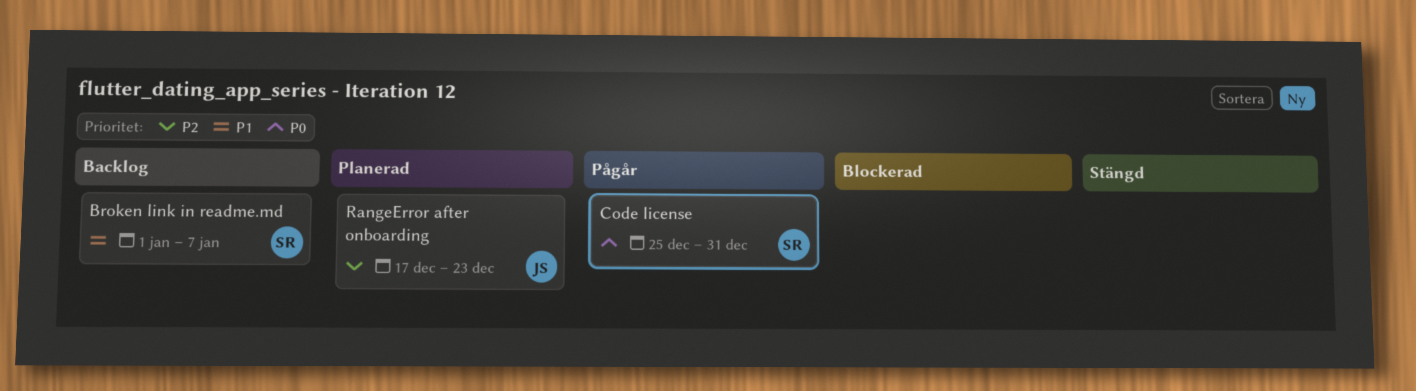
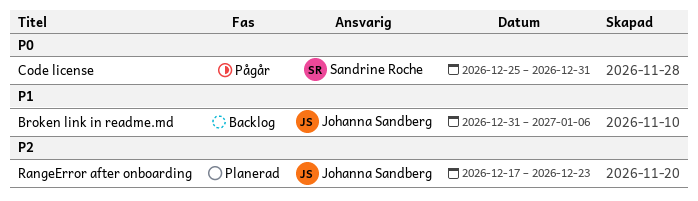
Broken link in readme.md, owner: Sandrine Roche -> Johanna Sandberg
Broken link in readme.md, start: Jan 1 -> Dec 31
Broken link in readme.md, due: Jan 7 -> Jan 6

